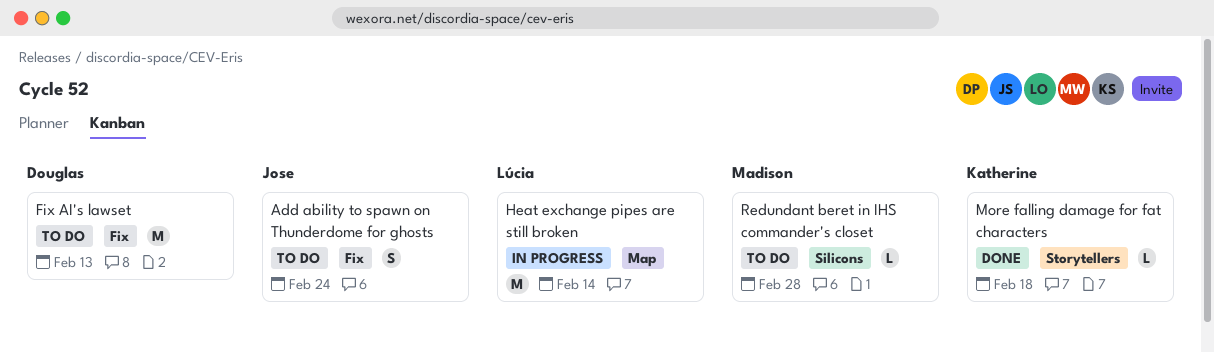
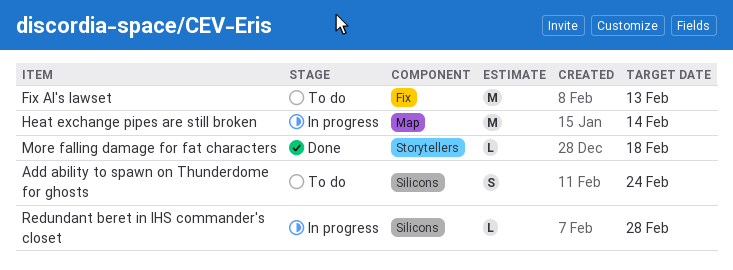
Add ability to spawn on Thunderdome for ghosts, label: Fix -> Silicons
Redundant beret in IHS commander's closet, status: To do -> In progress

